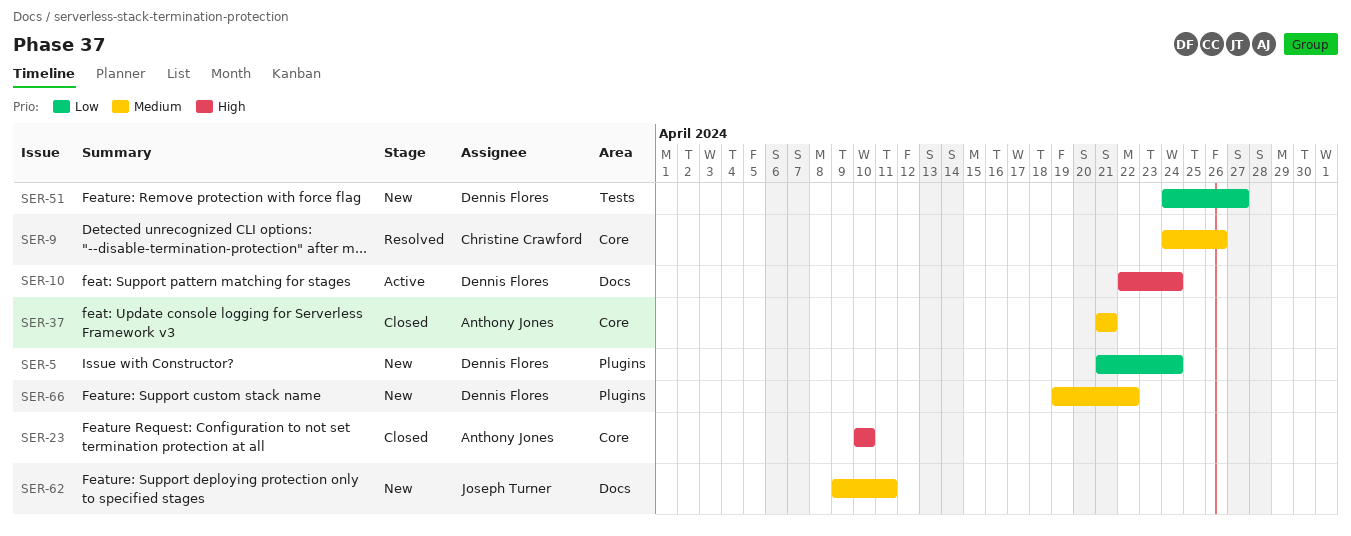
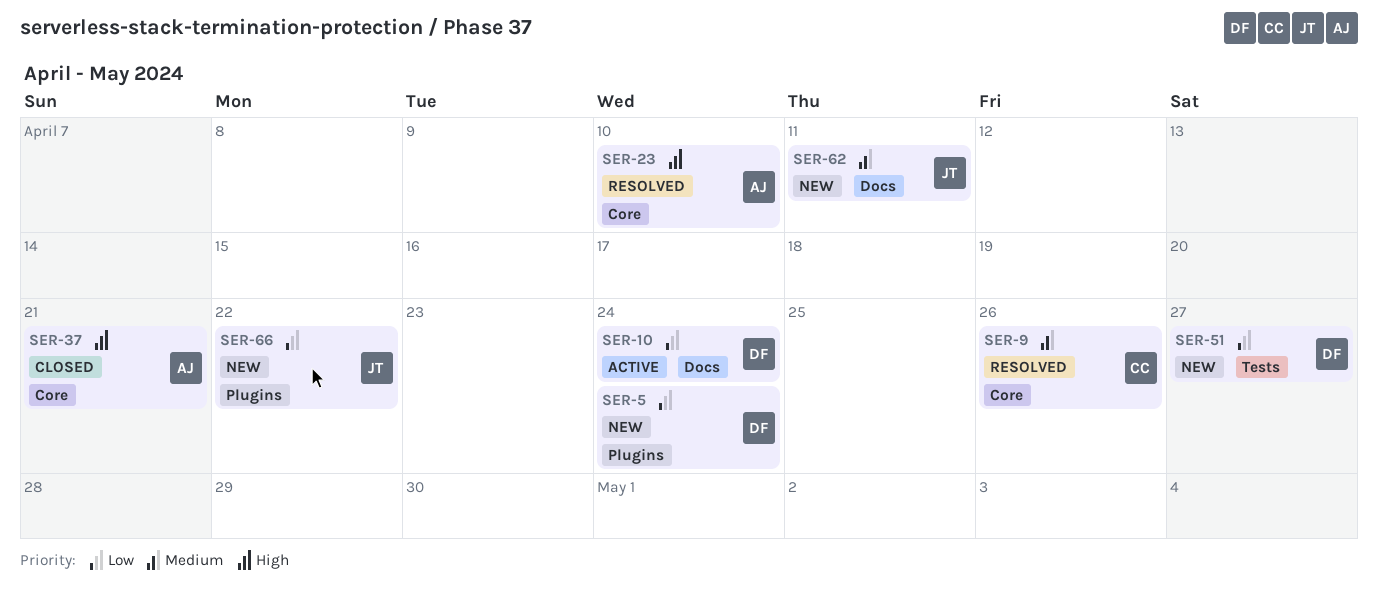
SER-10, priority: High -> Low
SER-23, status: Closed -> Resolved
SER-37, priority: Medium -> High
SER-66, owner: Dennis Flores -> Joseph Turner
SER-66, priority: Medium -> Low

